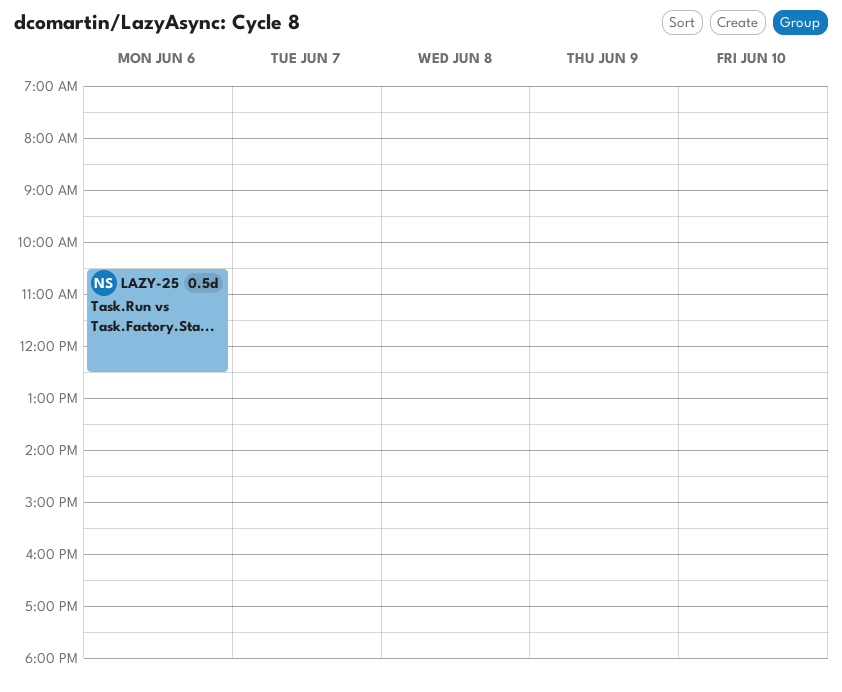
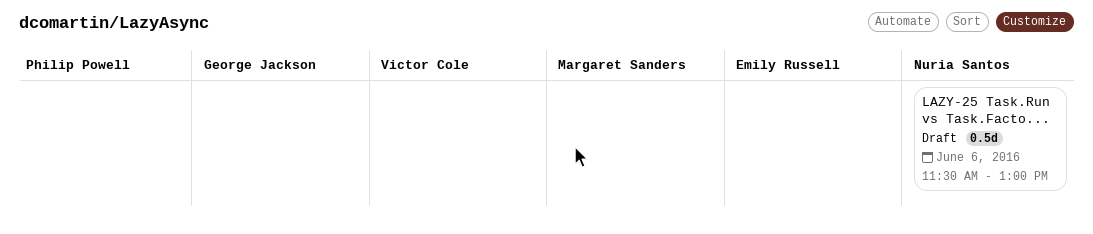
LAZY-25, begins: 10:30 -> 11:30
LAZY-25, ends: 12:30 -> 13:00

